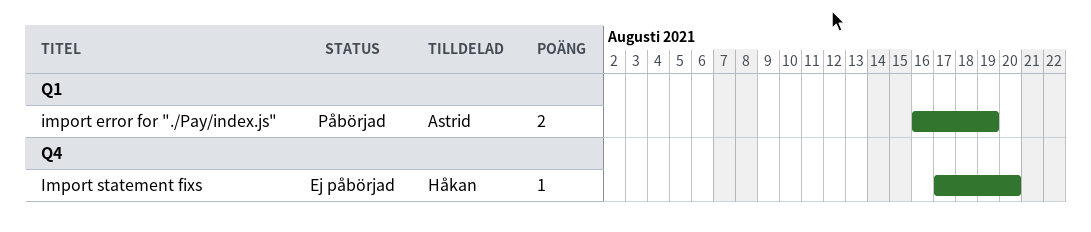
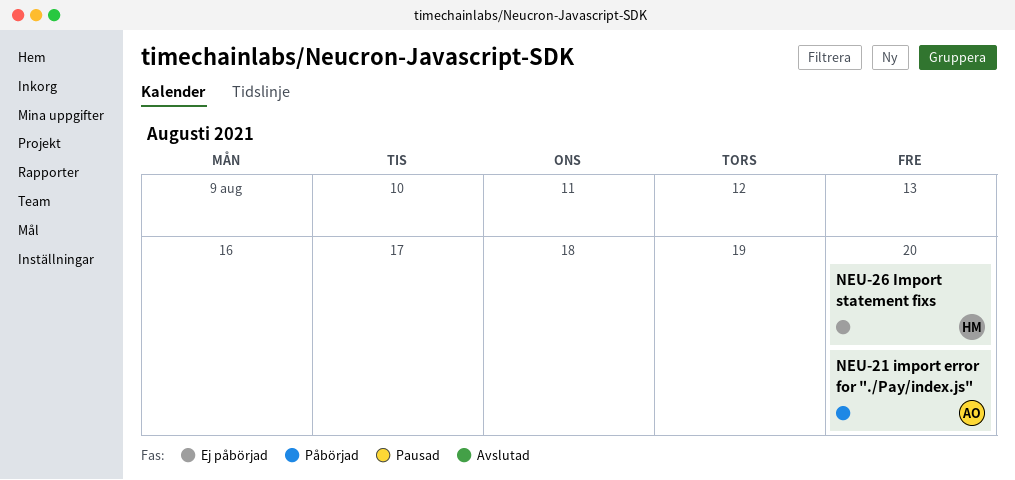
import error for "./Pay/index.js", due: Aug 19 -> Aug 20

